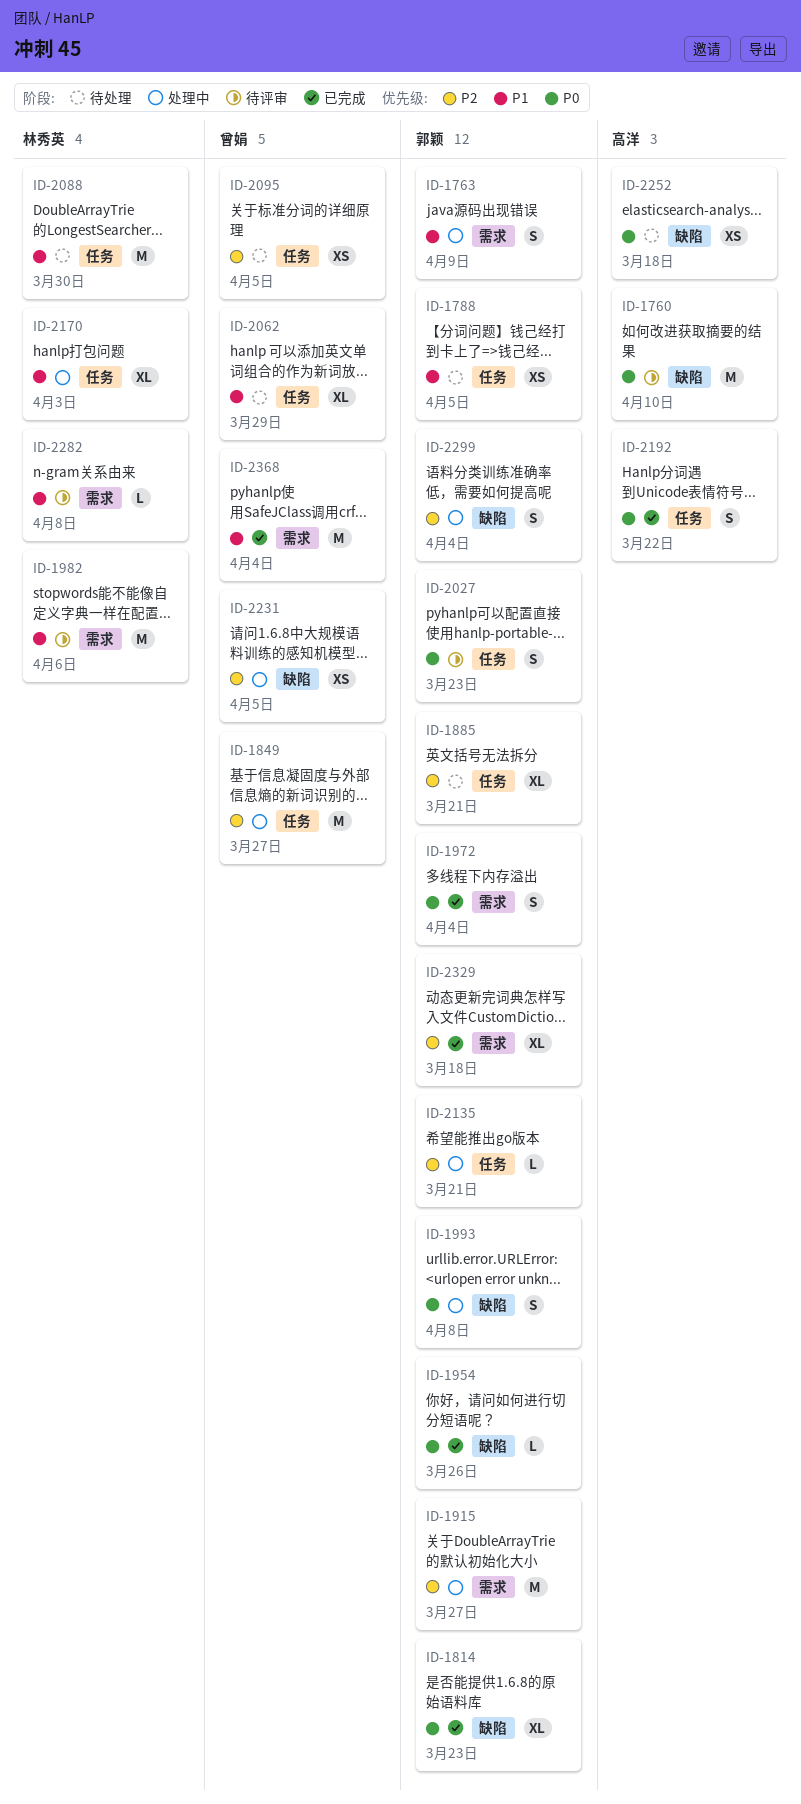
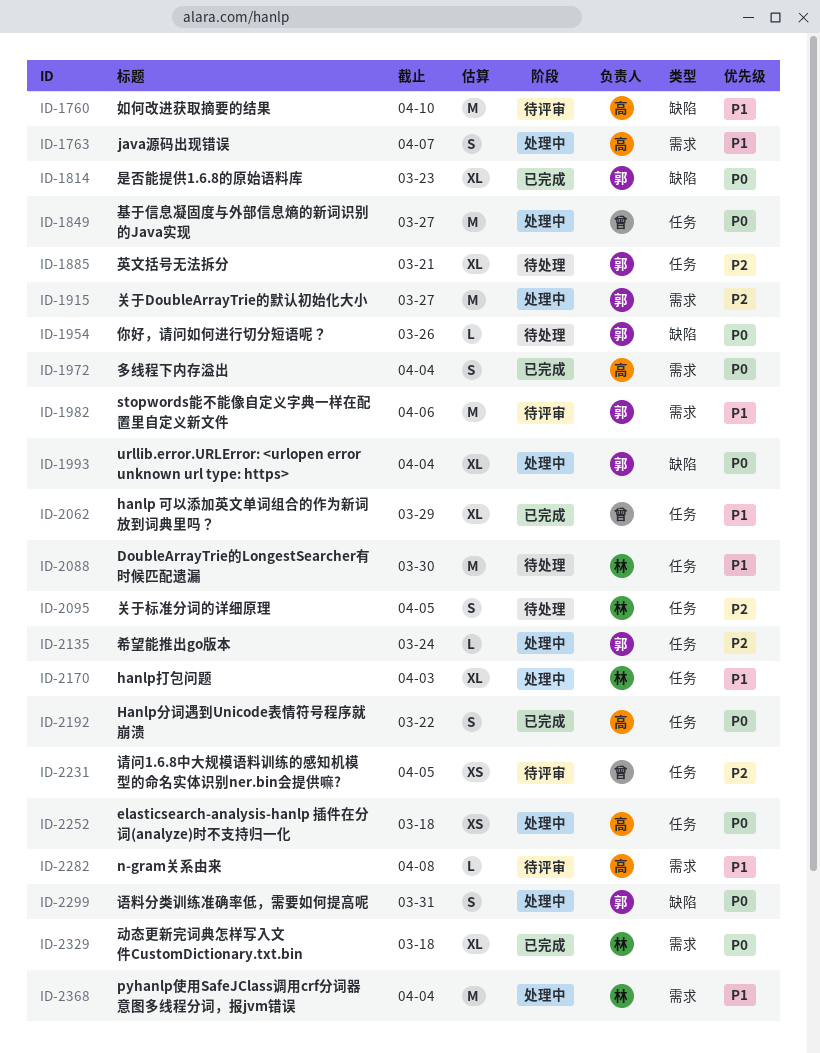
ID-1760, priority: P0 -> P1
ID-1763, owner: 郭颖 -> 高洋
ID-1763, due: Apr 9 -> Apr 7
ID-1788: present -> none
ID-1849, priority: P2 -> P0
ID-1954, status: 已完成 -> 待处理
ID-1972, owner: 郭颖 -> 高洋
ID-1982, owner: 林秀英 -> 郭颖
ID-1993, estimate: S -> XL
ID-1993, due: Apr 8 -> Apr 4
ID-2027: present -> none
ID-2062, status: 待处理 -> 已完成
ID-2095, owner: 曾娟 -> 林秀英
ID-2095, estimate: XS -> S
ID-2135, due: Mar 21 -> Mar 24
ID-2231, status: 处理中 -> 待评审
ID-2231, label: 缺陷 -> 任务
ID-2252, status: 待处理 -> 处理中
ID-2252, label: 缺陷 -> 任务
ID-2282, owner: 林秀英 -> 高洋
ID-2299, priority: P2 -> P0
ID-2299, due: Apr 4 -> Mar 31
ID-2329, owner: 郭颖 -> 林秀英
ID-2329, priority: P2 -> P0
ID-2368, status: 已完成 -> 处理中
ID-2368, owner: 曾娟 -> 林秀英

